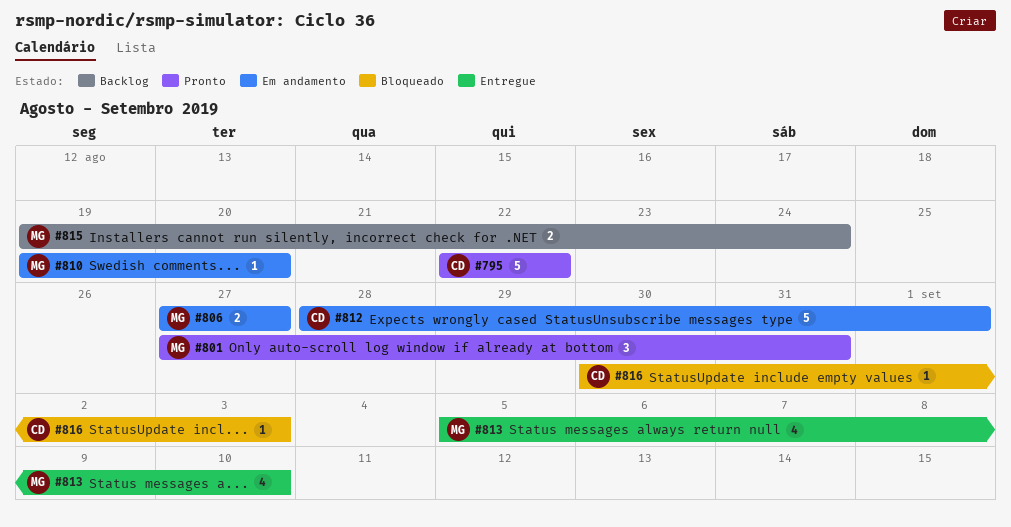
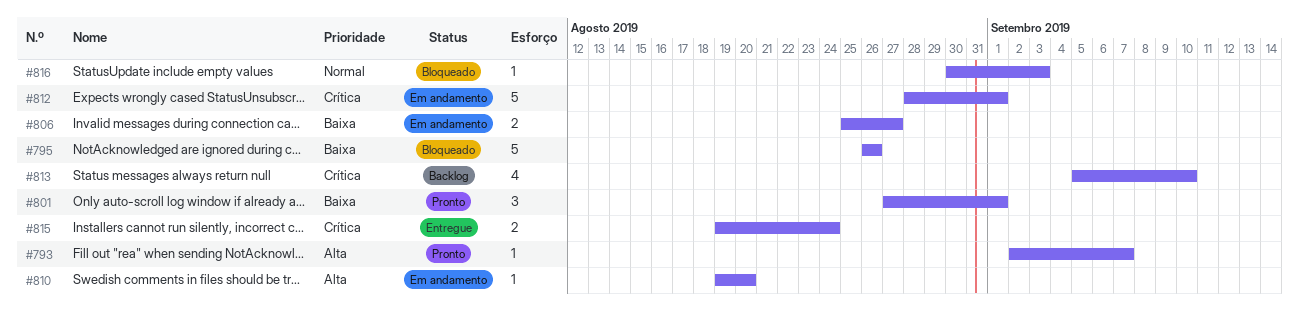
#793: none -> present
#795, status: Pronto -> Bloqueado
#795, start: Aug 22 -> Aug 26
#795, due: Aug 22 -> Aug 26
#801, due: Aug 31 -> Sep 1
#806, start: Aug 27 -> Aug 25
#813, status: Entregue -> Backlog
#815, status: Backlog -> Entregue

